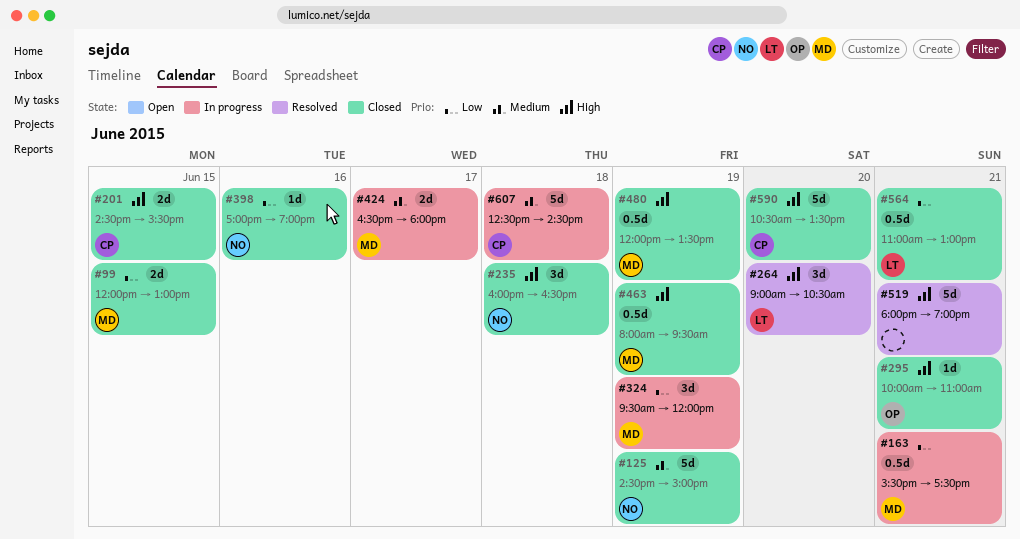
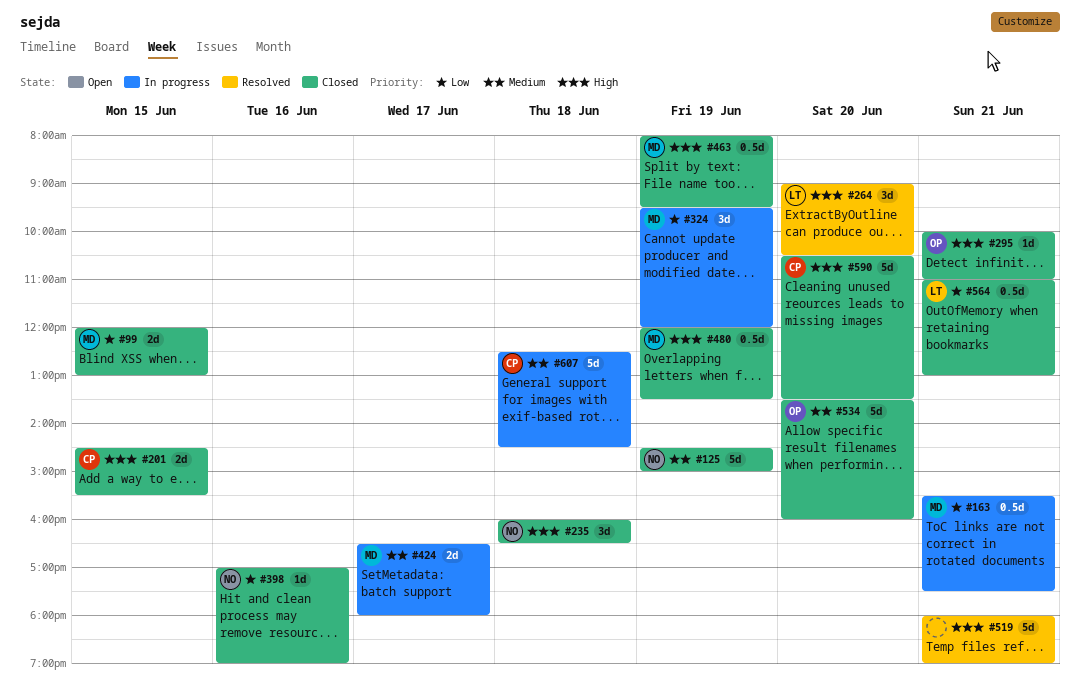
#534: none -> present

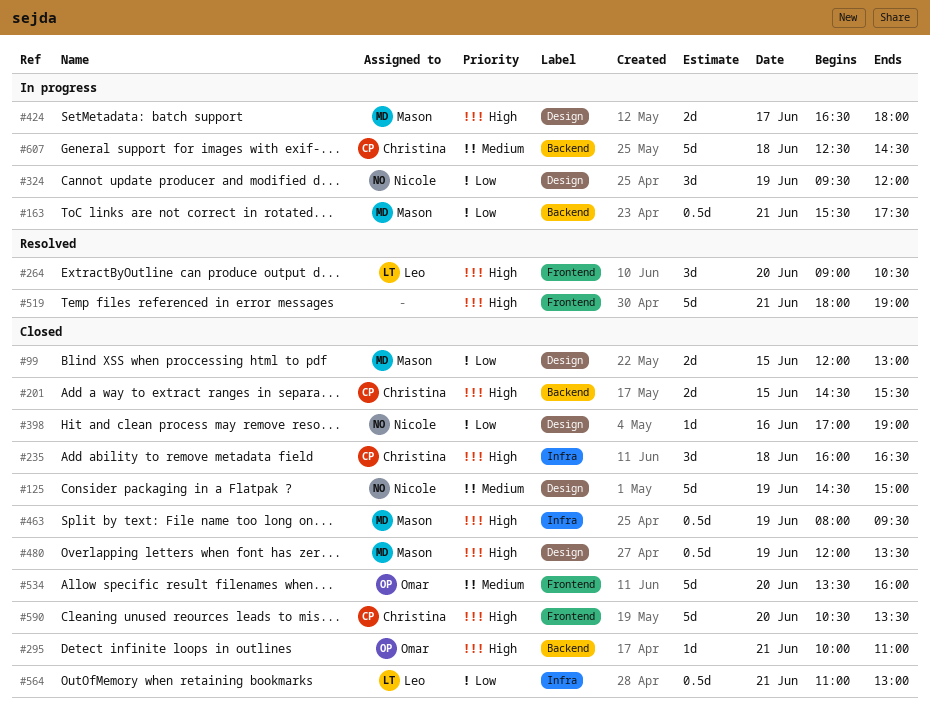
#235, owner: Nicole -> Christina
#324, owner: Mason -> Nicole
#424, priority: Medium -> High

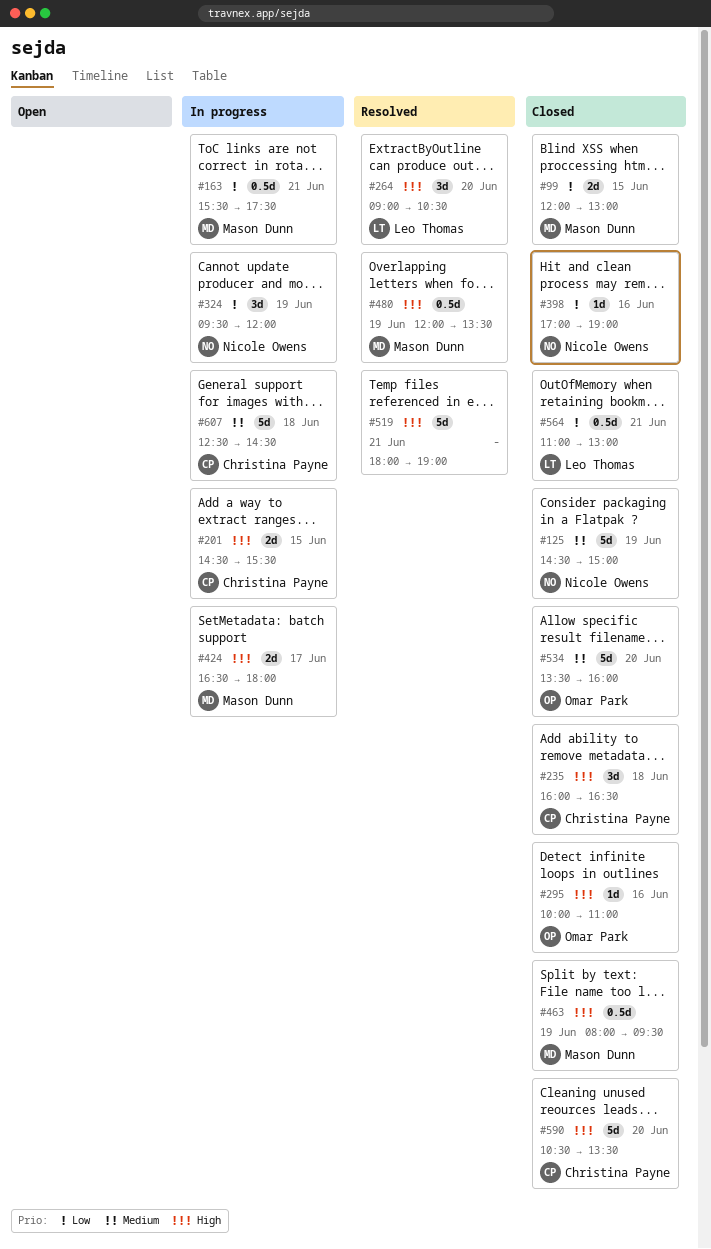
#201, status: Closed -> In progress
#295, day: Jun 21 -> Jun 16
#480, status: Closed -> Resolved

